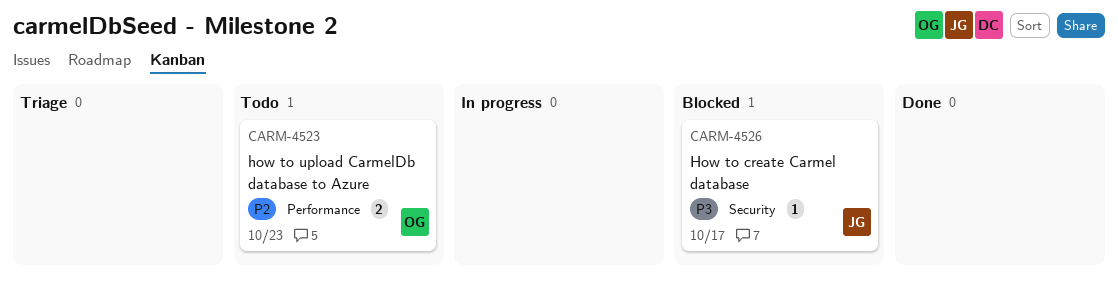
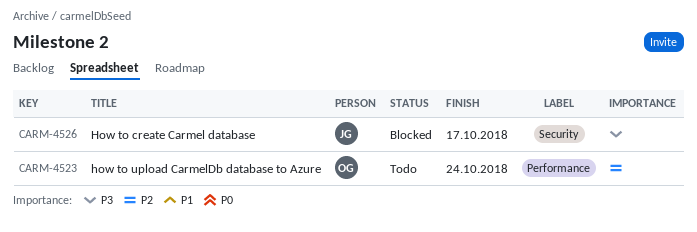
CARM-4523, due: Oct 23 -> Oct 24

